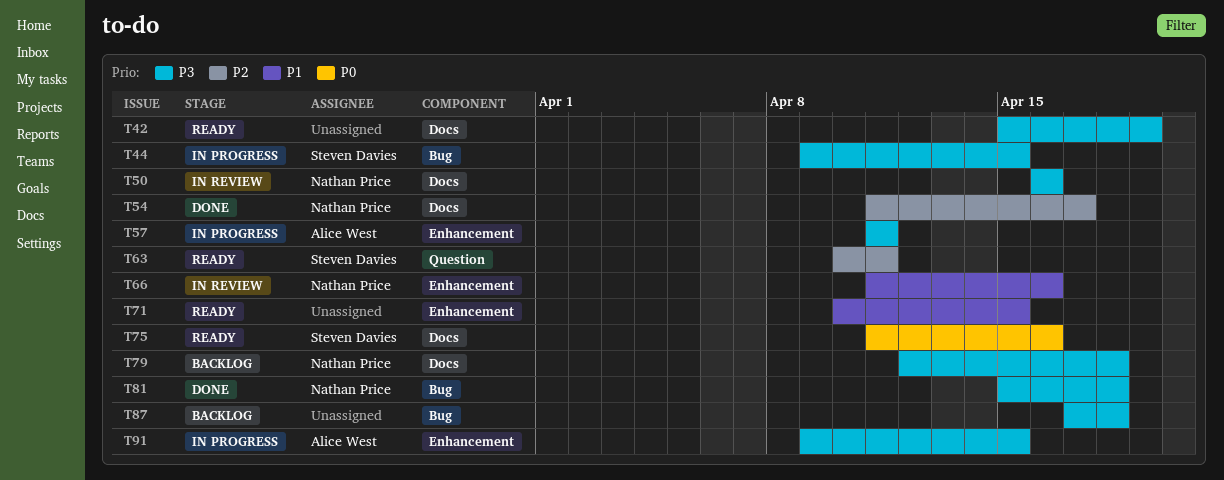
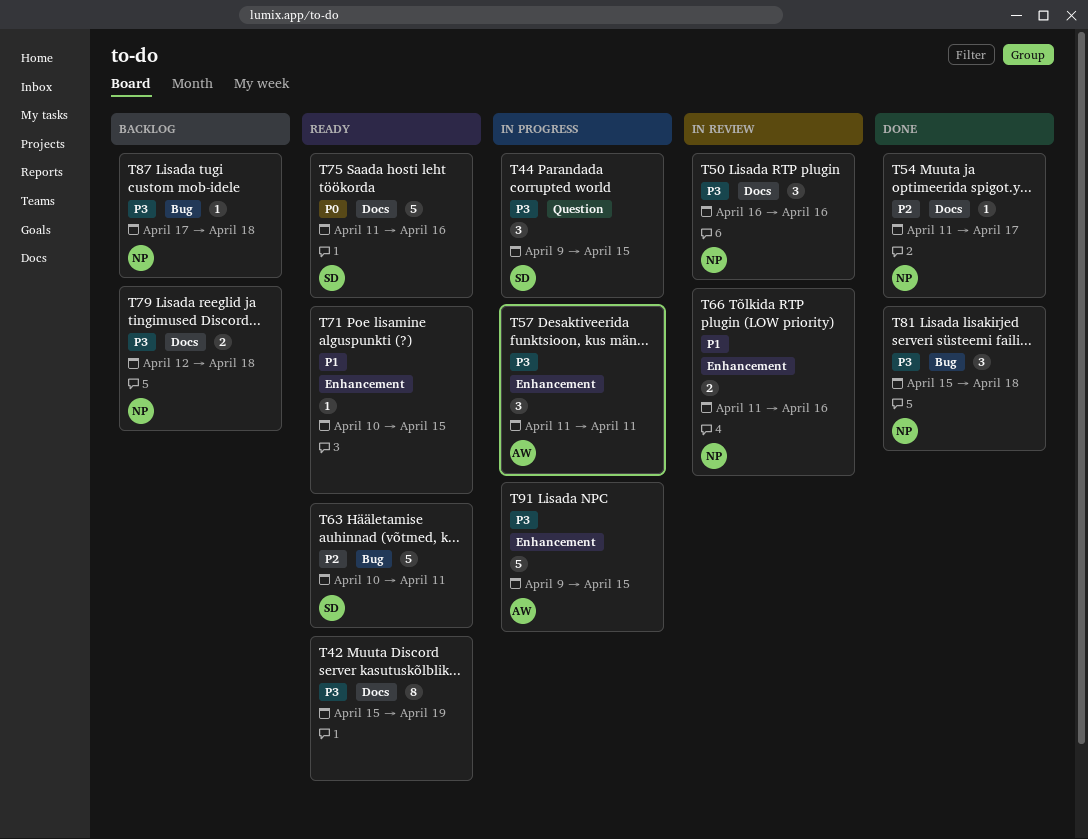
T44, label: Bug -> Question
T63, label: Question -> Bug
T87, owner: none -> Nathan Price

